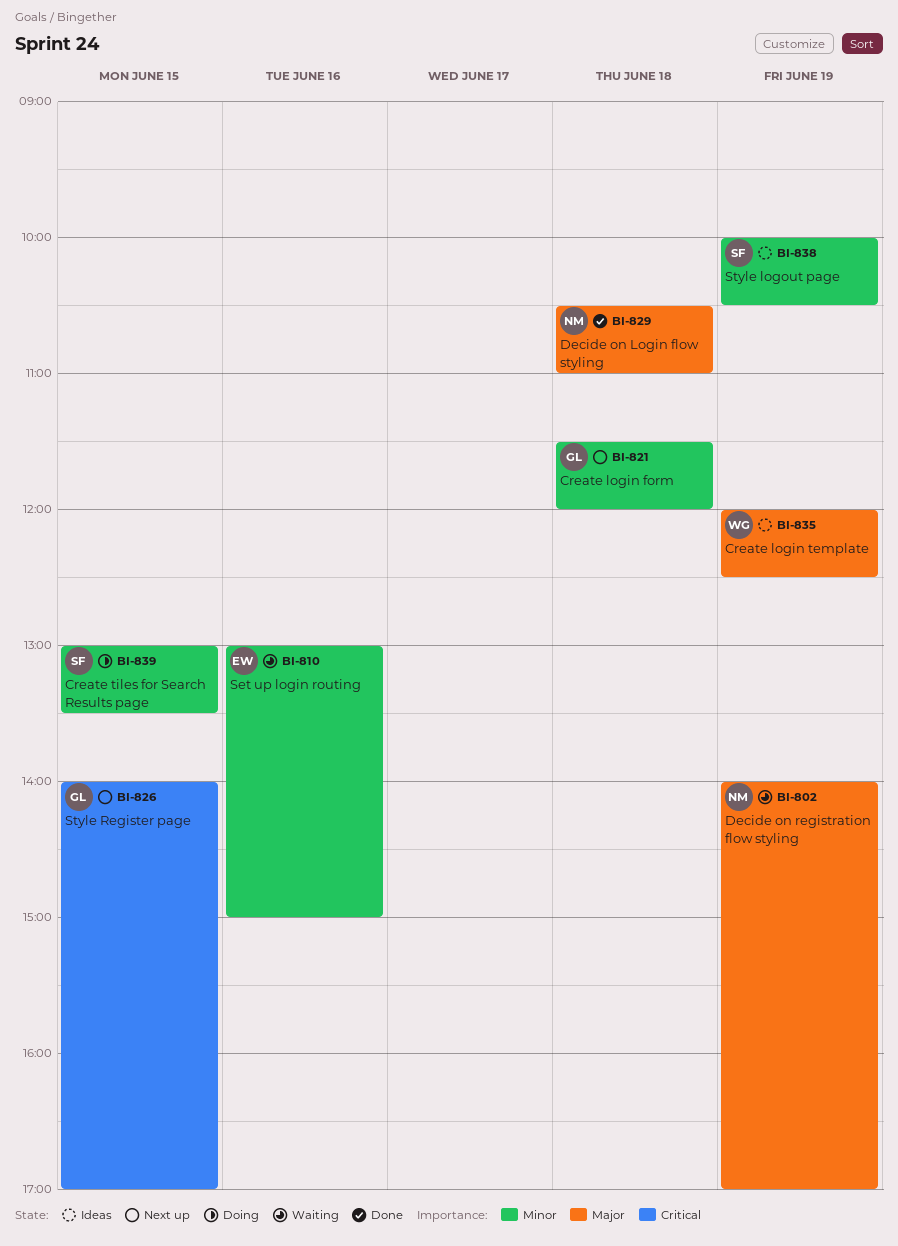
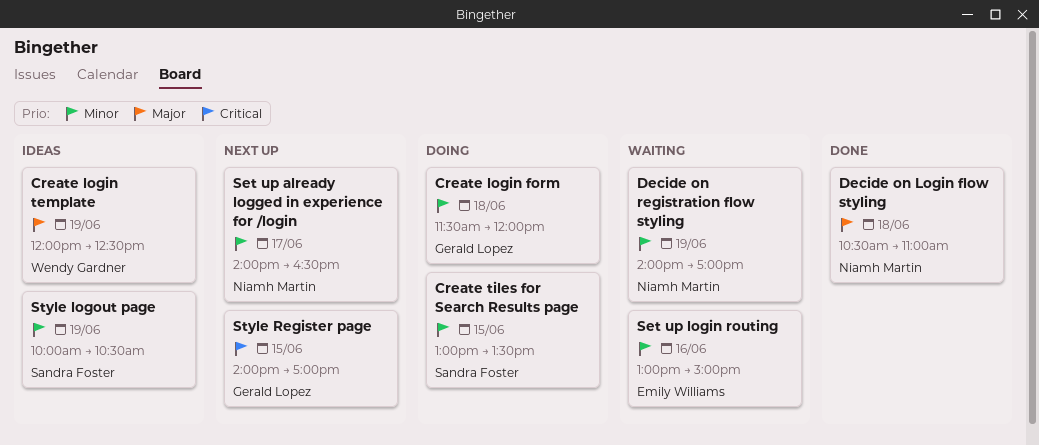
Create login form, status: Next up -> Doing
Decide on registration flow styling, priority: Major -> Minor
Set up already logged in experience for /login: none -> present

